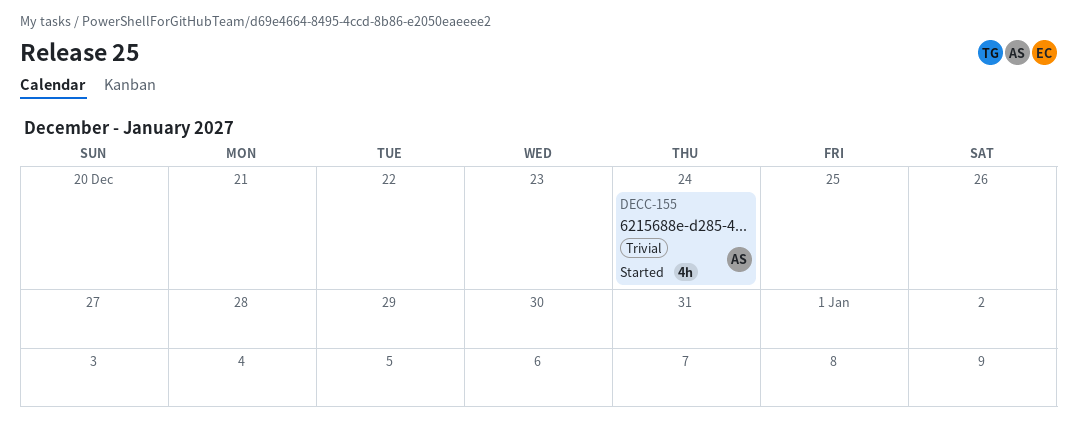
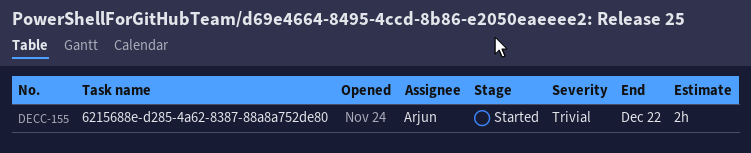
DECC-155, estimate: 4h -> 2h
DECC-155, due: Dec 24 -> Dec 22

